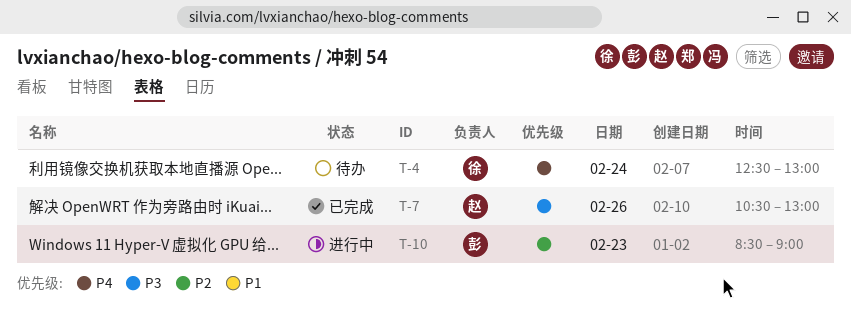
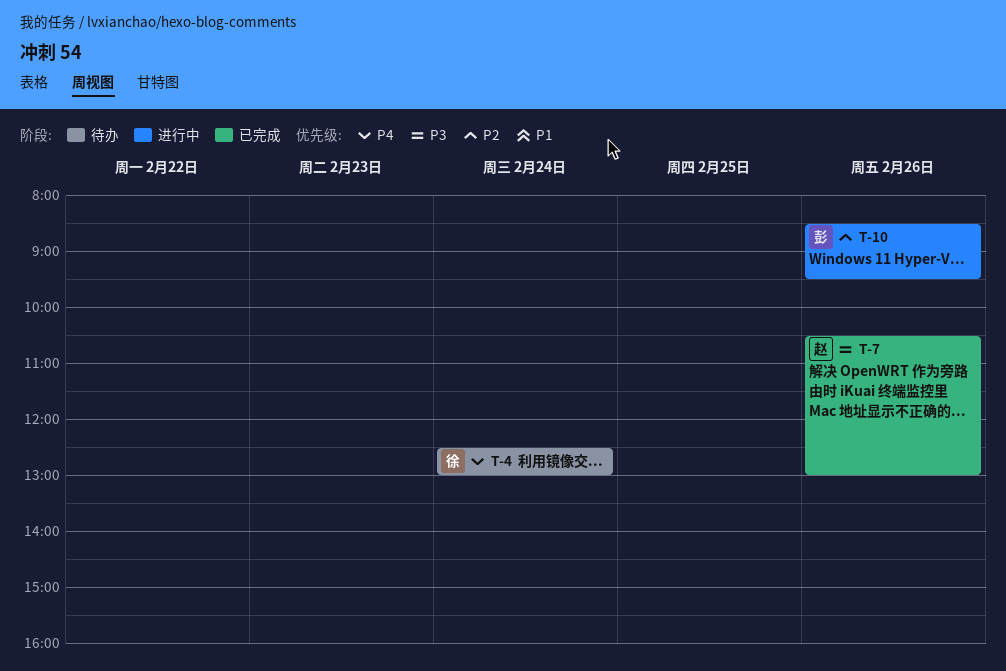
T-10, day: Feb 23 -> Feb 26
T-10, ends: 09:00 -> 09:30

